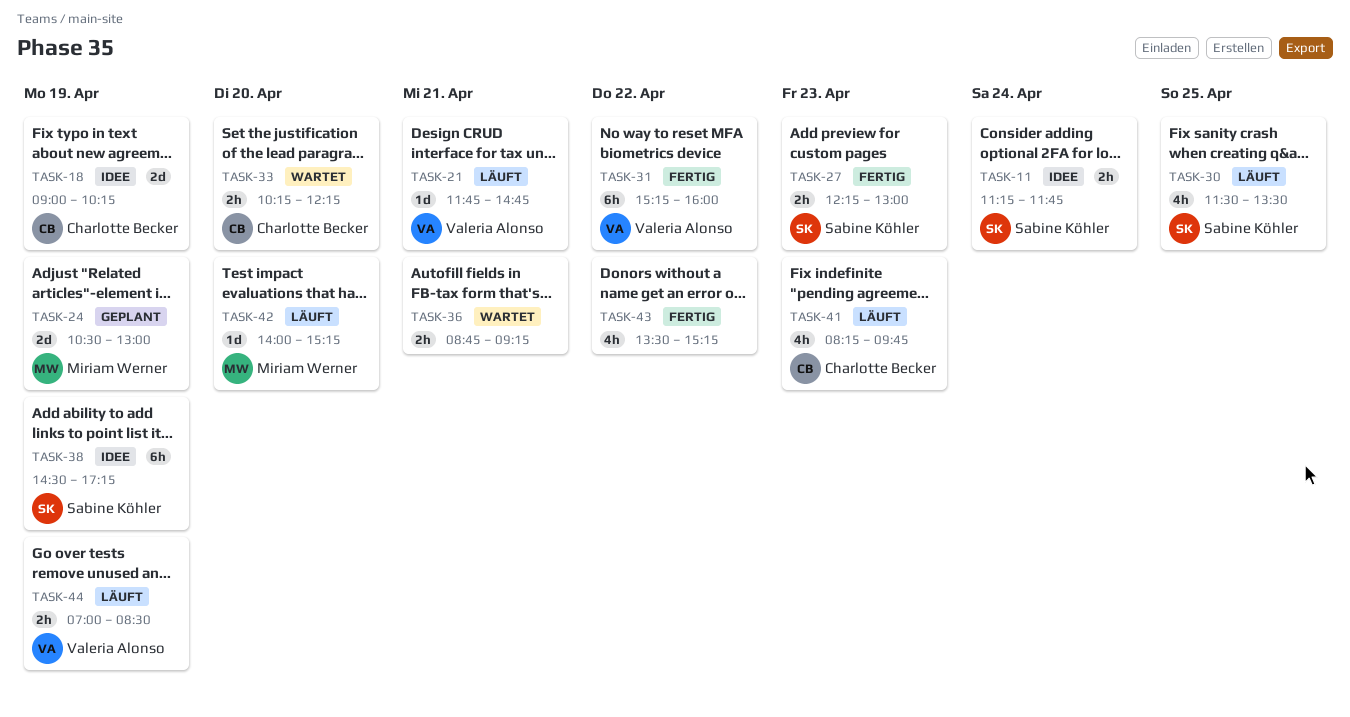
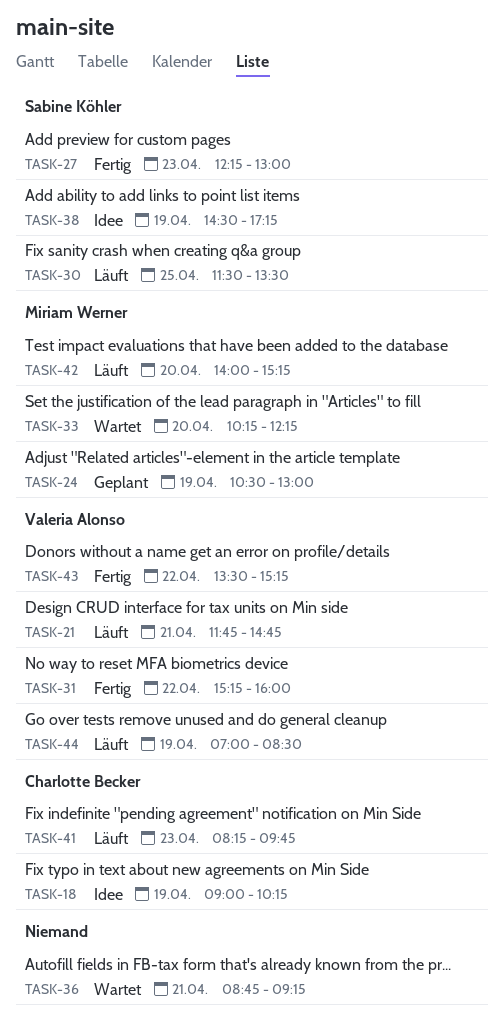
TASK-11: present -> none
TASK-33, owner: Charlotte Becker -> Miriam Werner
TASK-43, owner: none -> Valeria Alonso

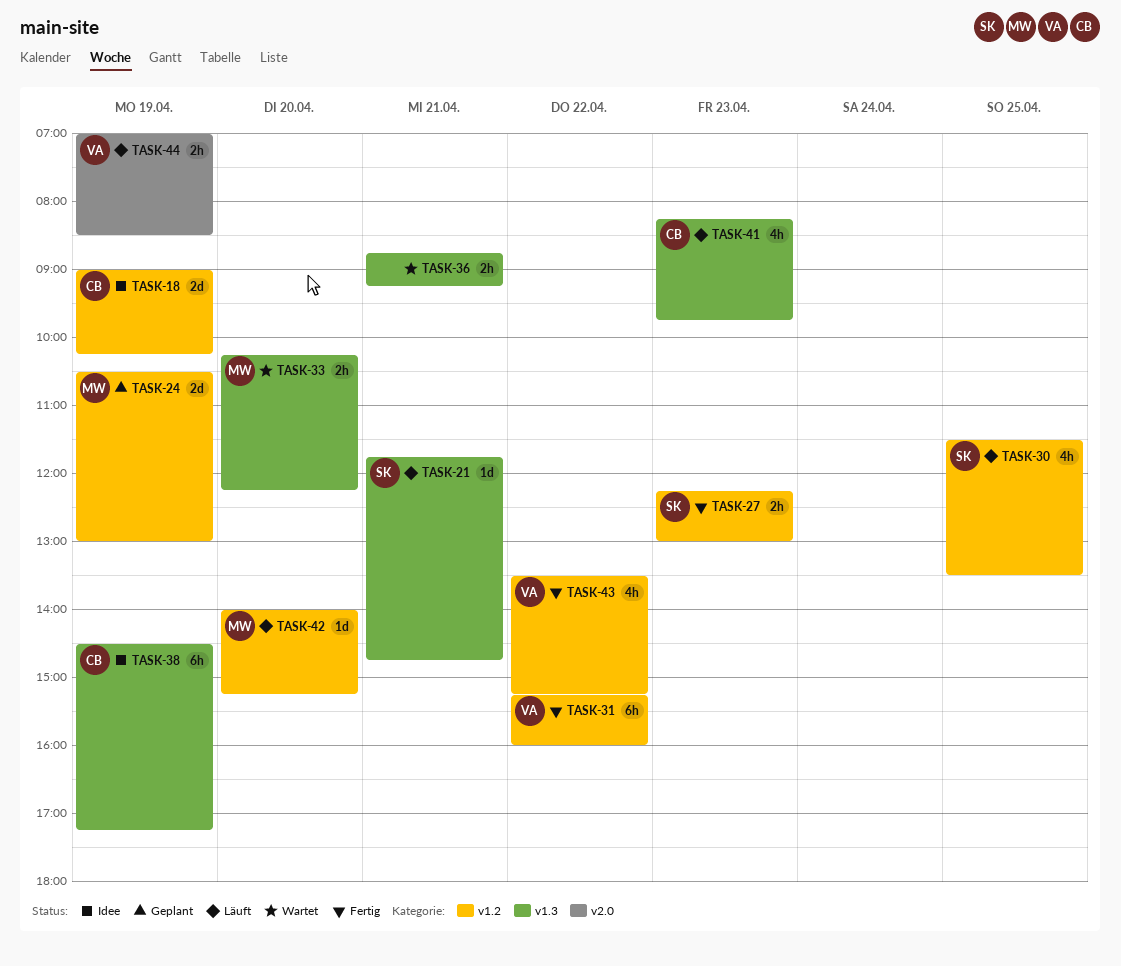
TASK-21, owner: Valeria Alonso -> Sabine Köhler
TASK-38, owner: Sabine Köhler -> Charlotte Becker

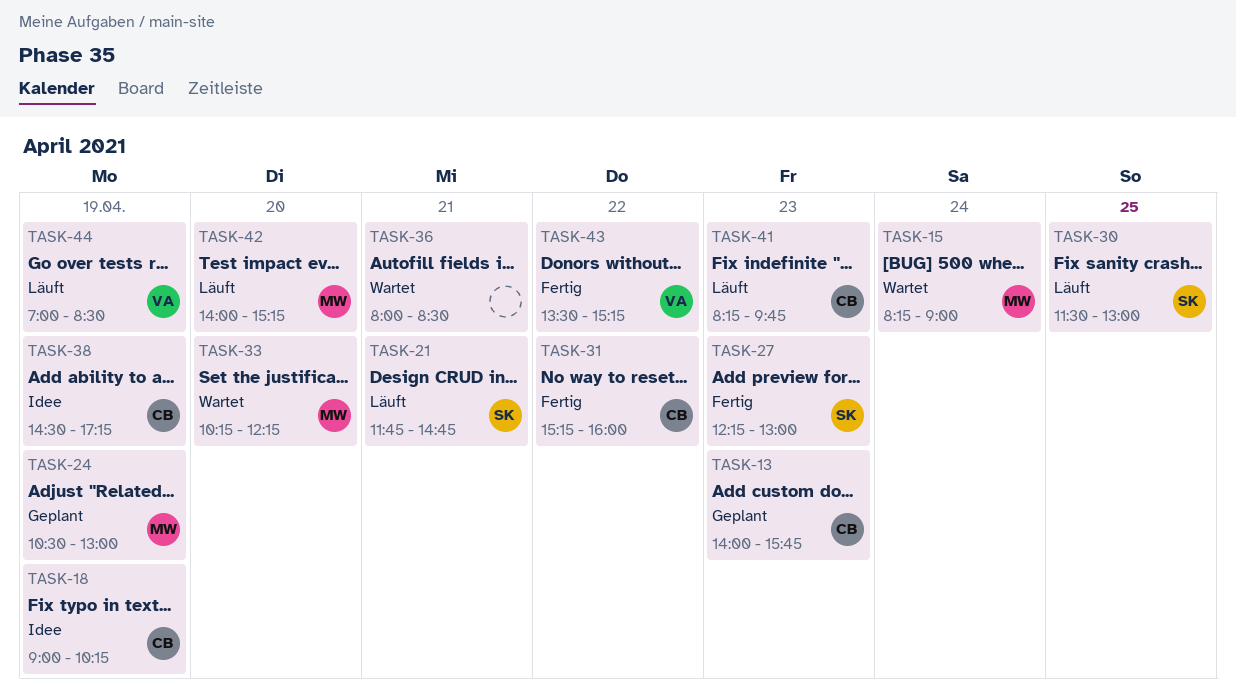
TASK-13: none -> present
TASK-15: none -> present
TASK-30, ends: 13:30 -> 13:00
TASK-31, owner: VA -> CB
TASK-36, begins: 08:45 -> 08:00
TASK-36, ends: 09:15 -> 08:30

